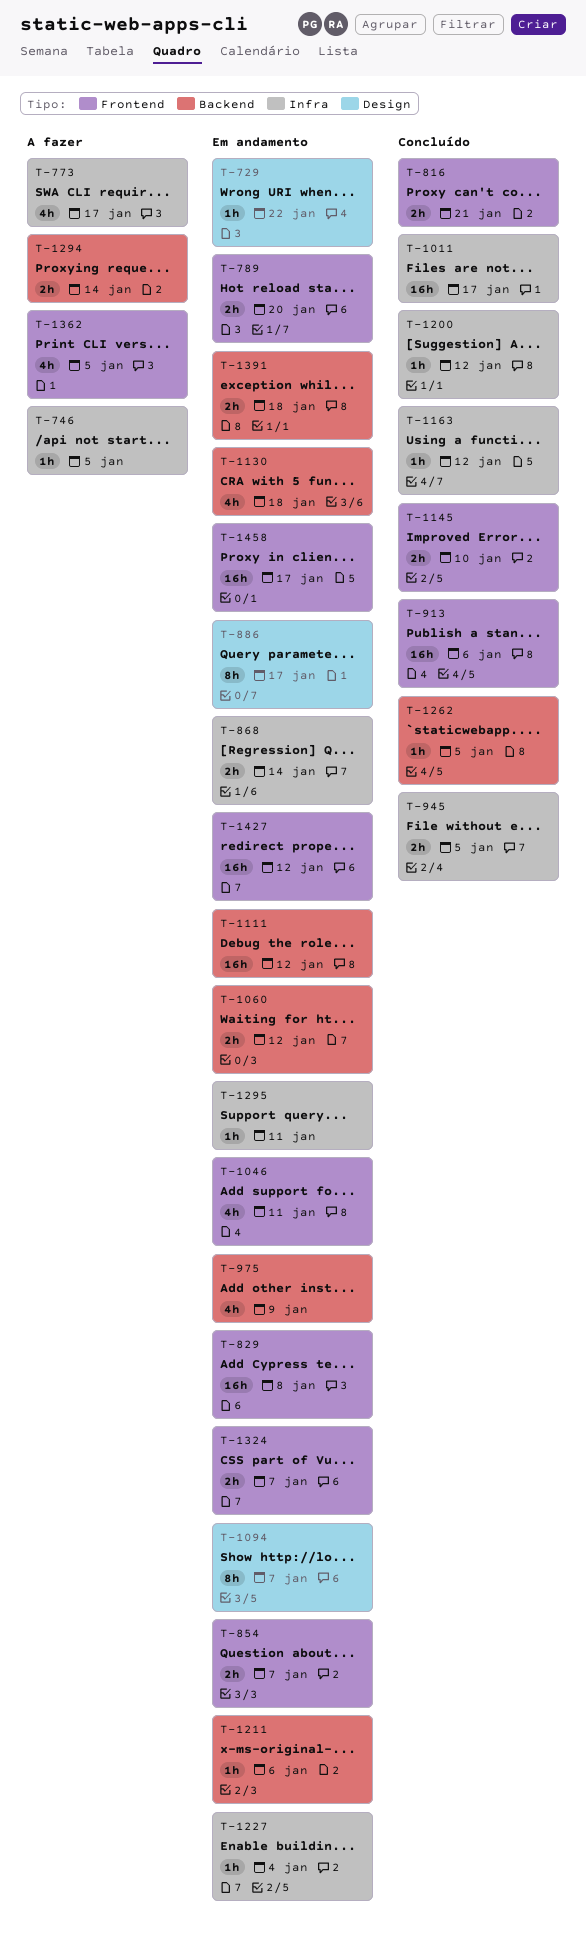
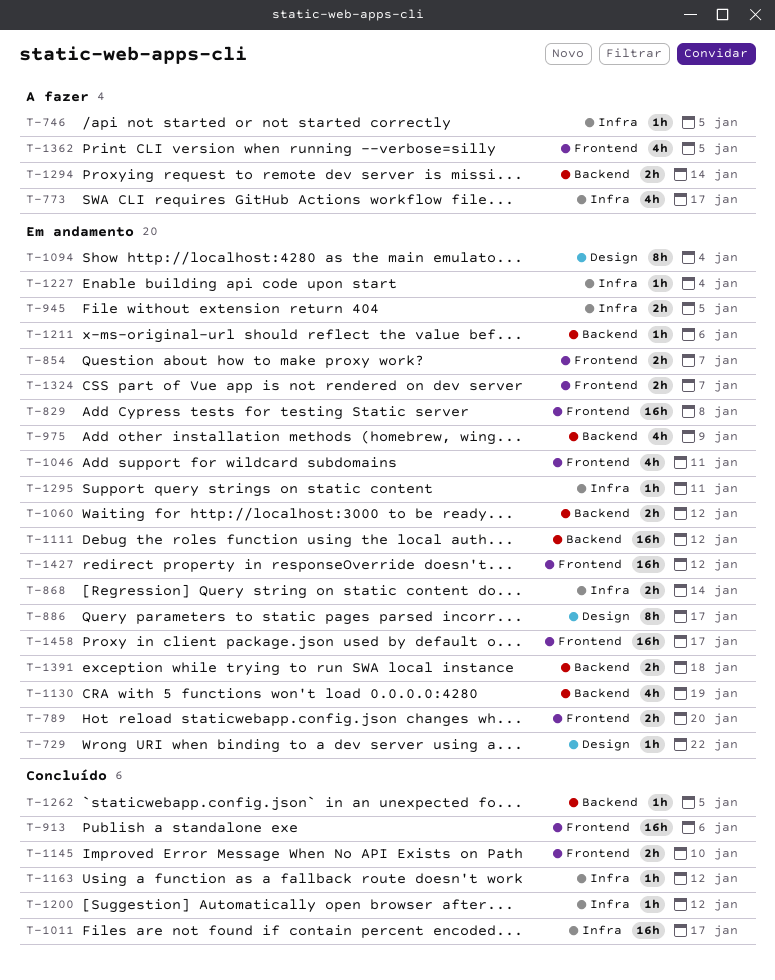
T-816: present -> none
T-945, status: Concluído -> Em andamento
T-1094, due: Jan 7 -> Jan 4
T-1130, due: Jan 18 -> Jan 19

